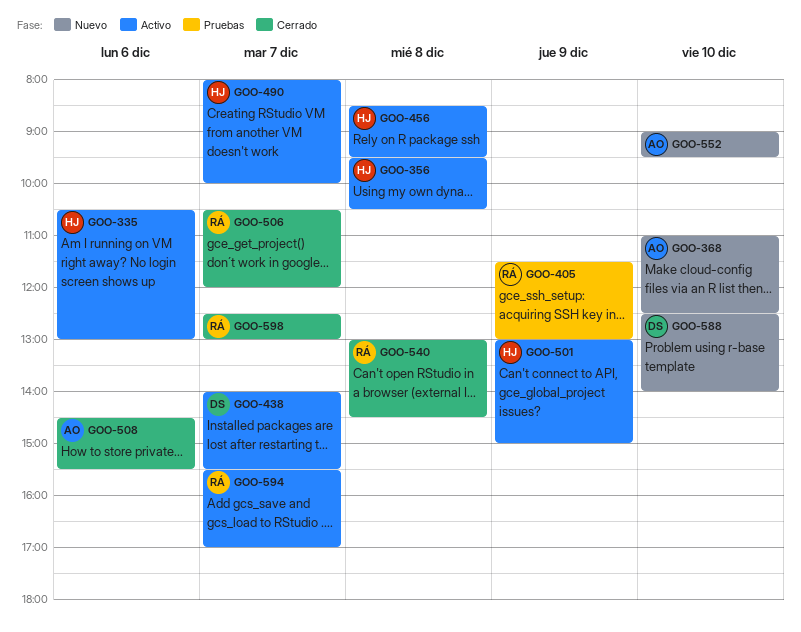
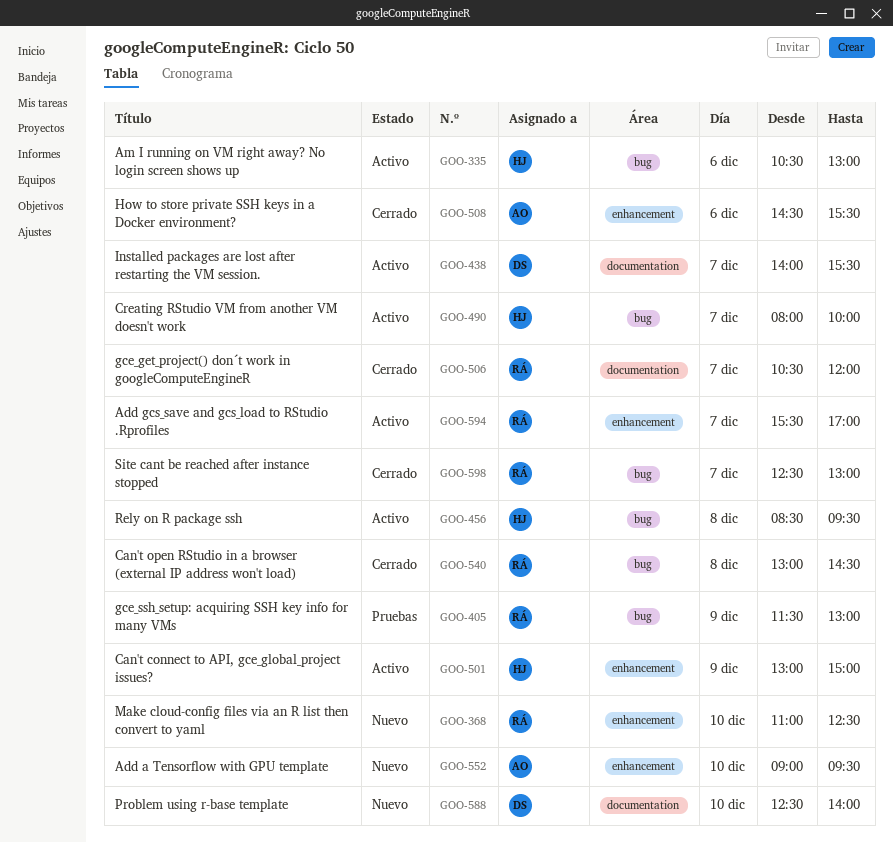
GOO-356: present -> none
GOO-368, owner: AO -> RÁ

